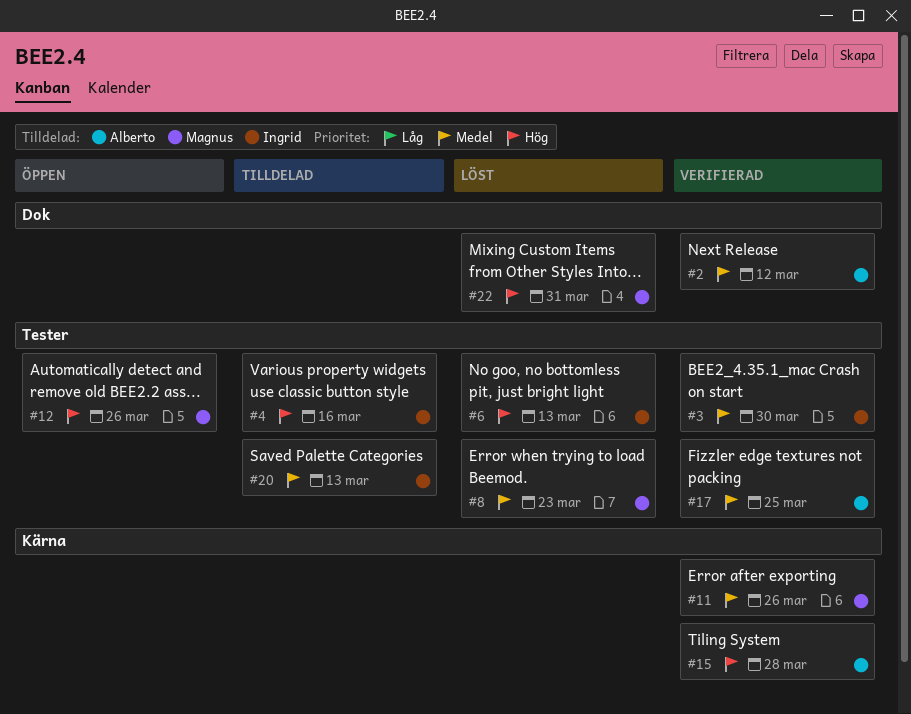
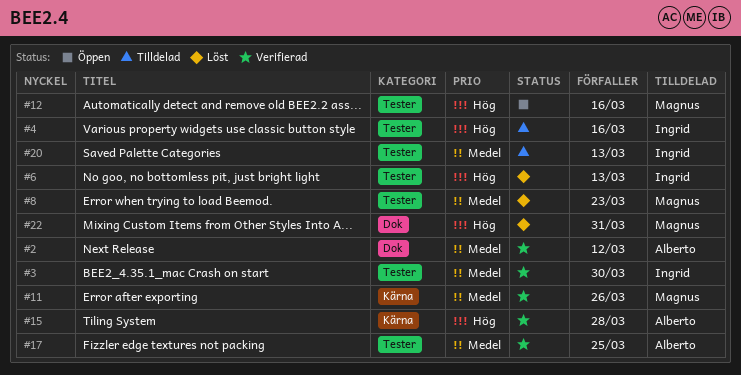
#12, due: Mar 26 -> Mar 16

